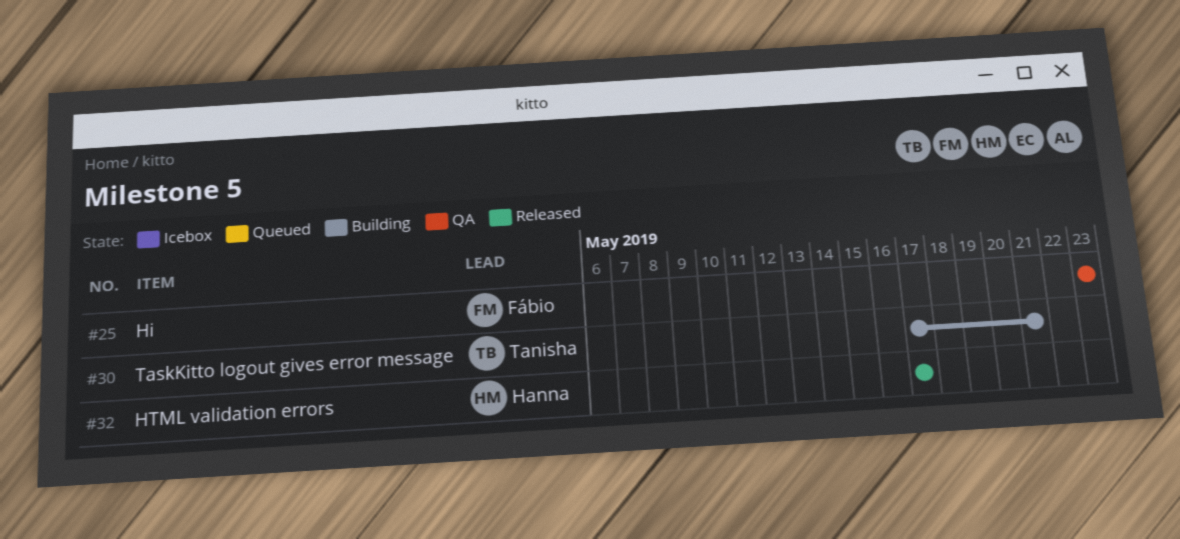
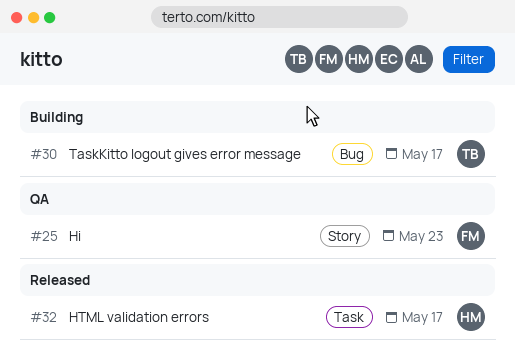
#30, due: May 21 -> May 17

